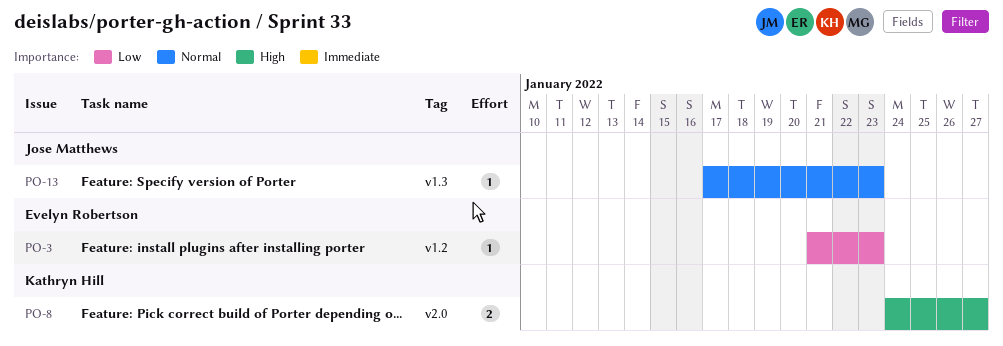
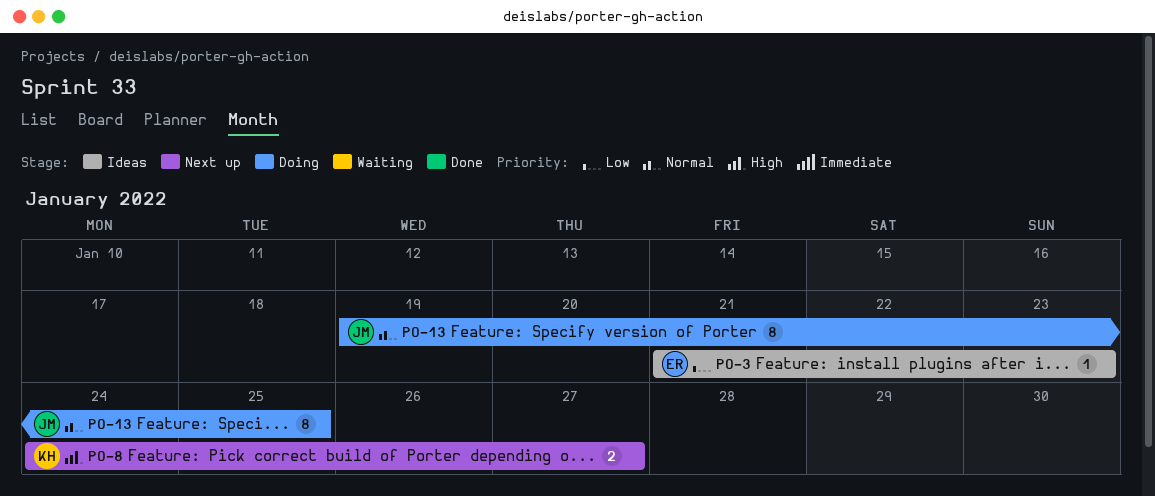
PO-13, estimate: 1 -> 8
PO-13, start: Jan 17 -> Jan 19
PO-13, due: Jan 23 -> Jan 25

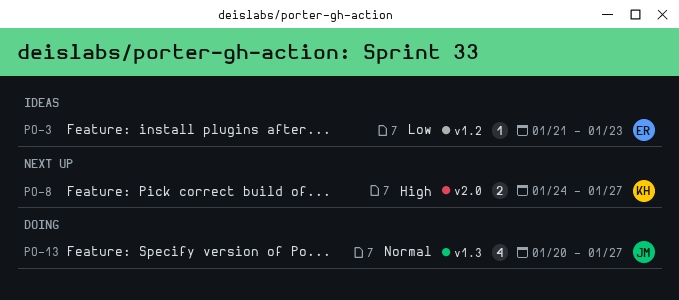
PO-13, estimate: 8 -> 4
PO-13, start: Jan 19 -> Jan 20
PO-13, due: Jan 25 -> Jan 27

